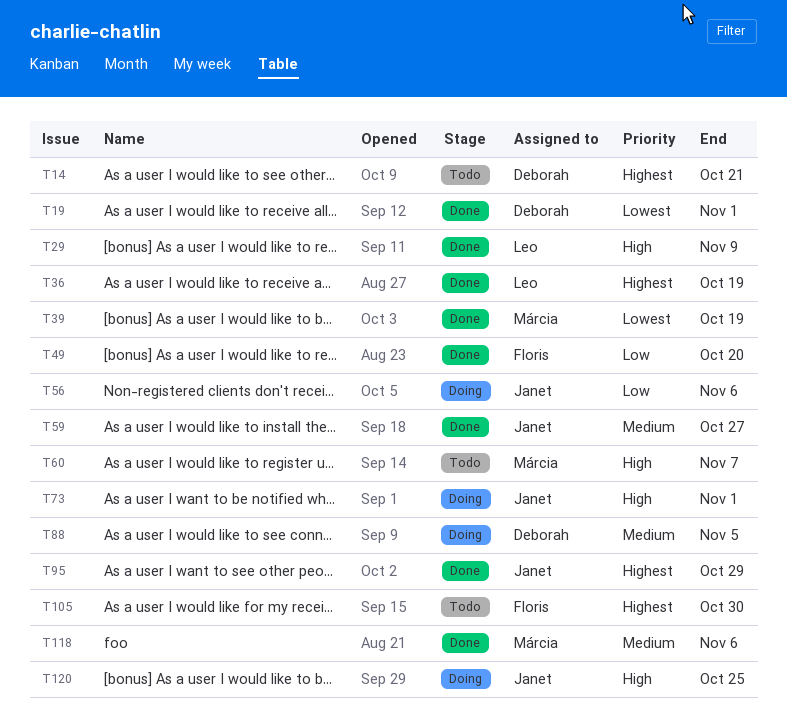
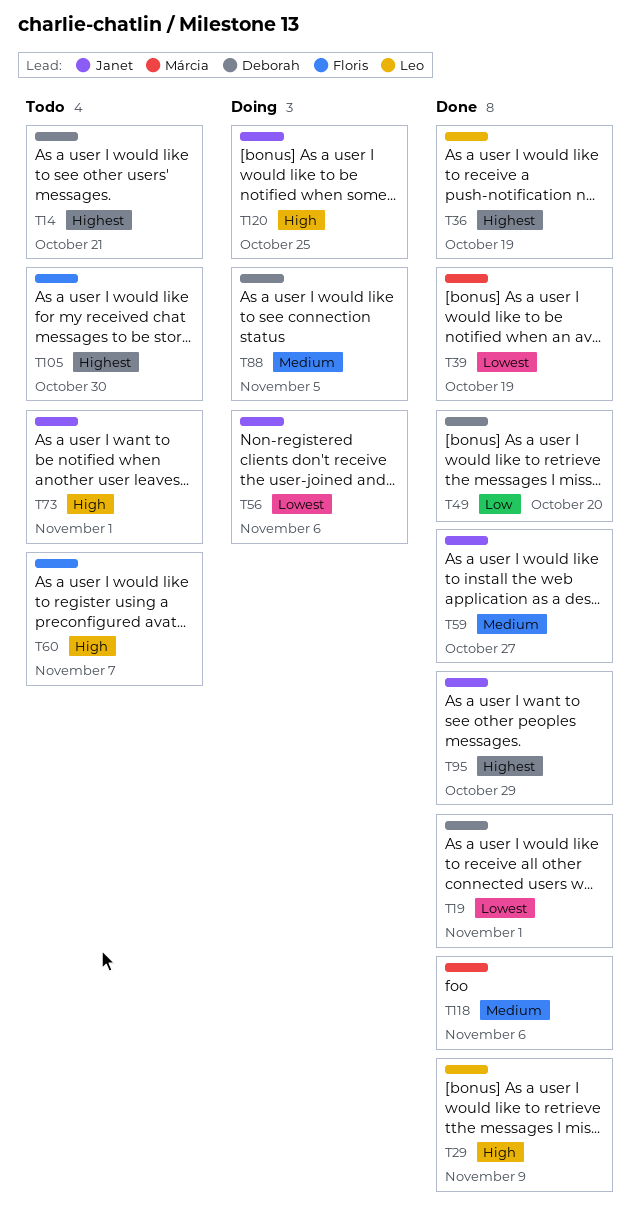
T49, owner: Floris -> Deborah
T56, priority: Low -> Lowest
T60, owner: Márcia -> Floris
T73, status: Doing -> Todo

